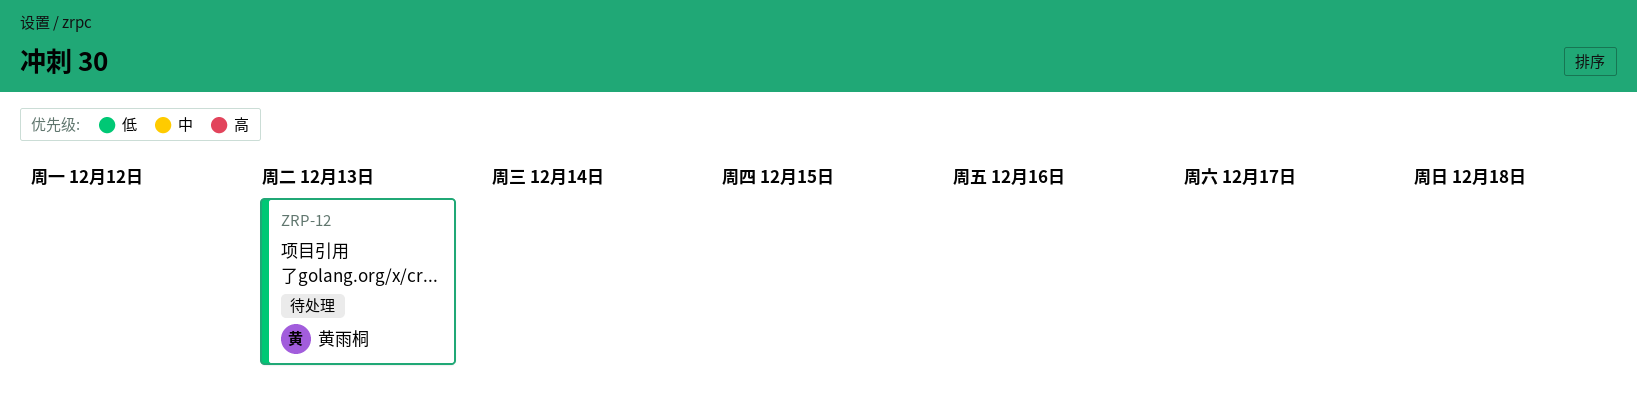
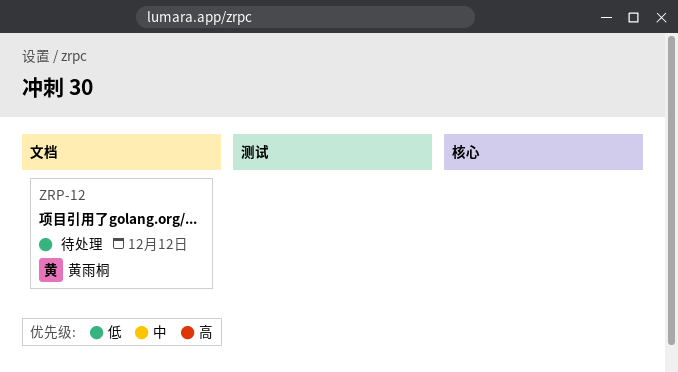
ZRP-12, due: Dec 13 -> Dec 12

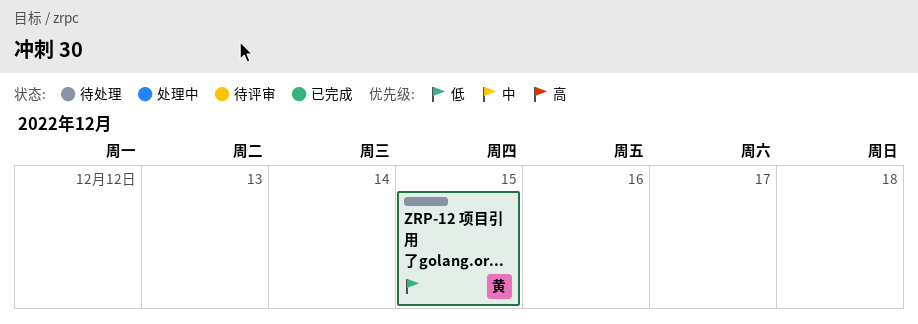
ZRP-12, due: Dec 12 -> Dec 15

